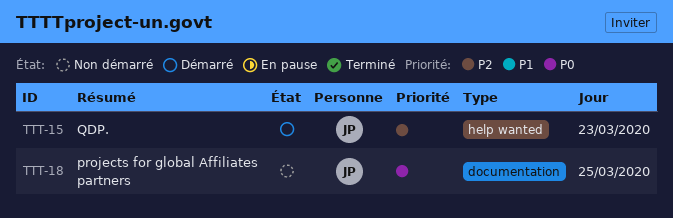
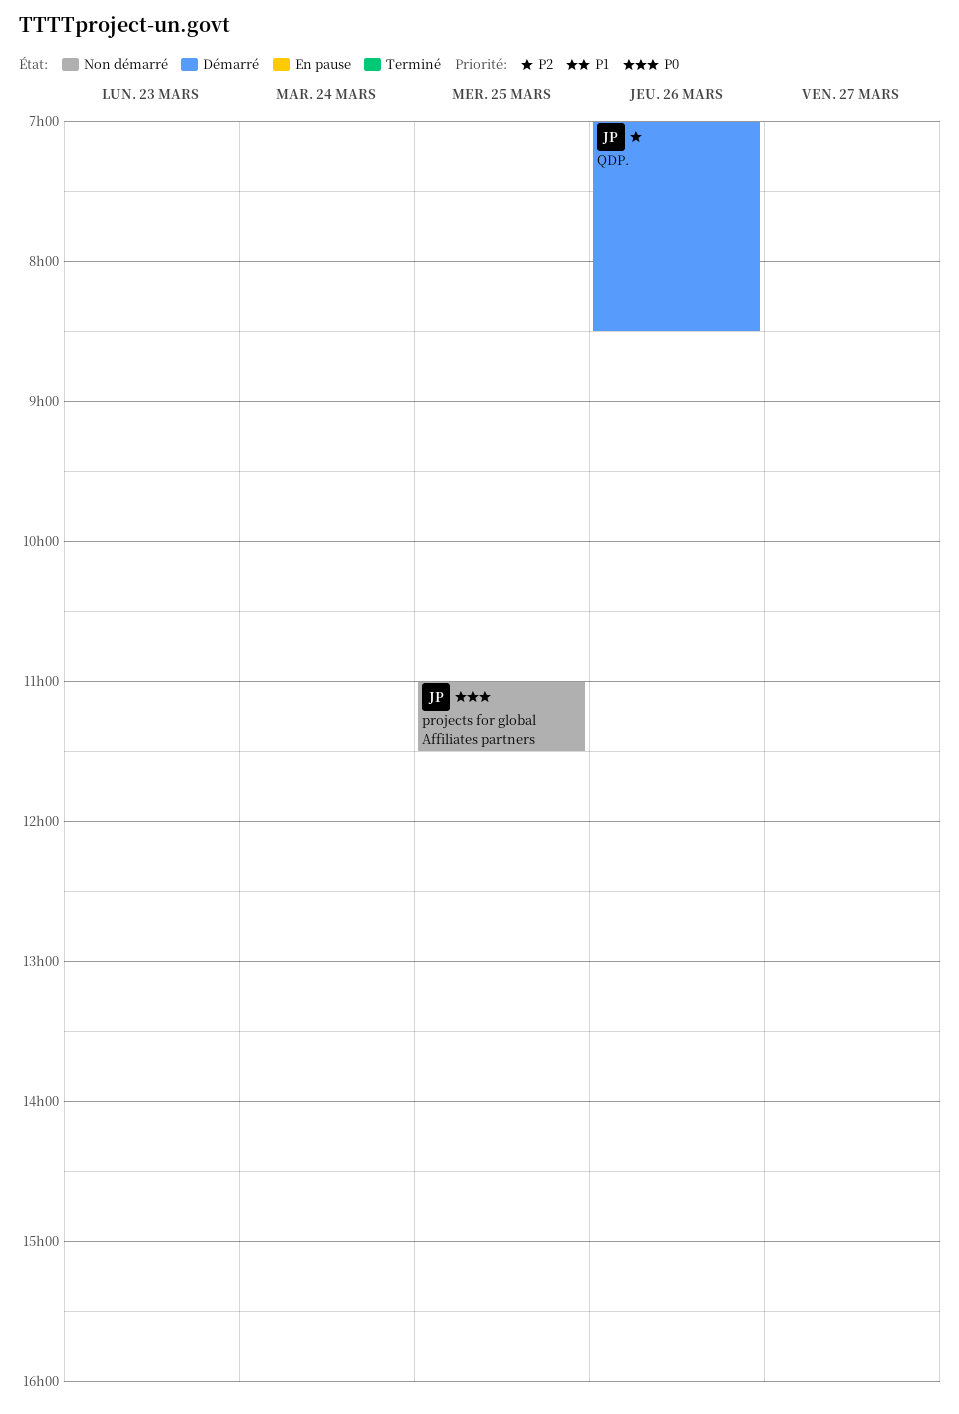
QDP., day: Mar 23 -> Mar 26

